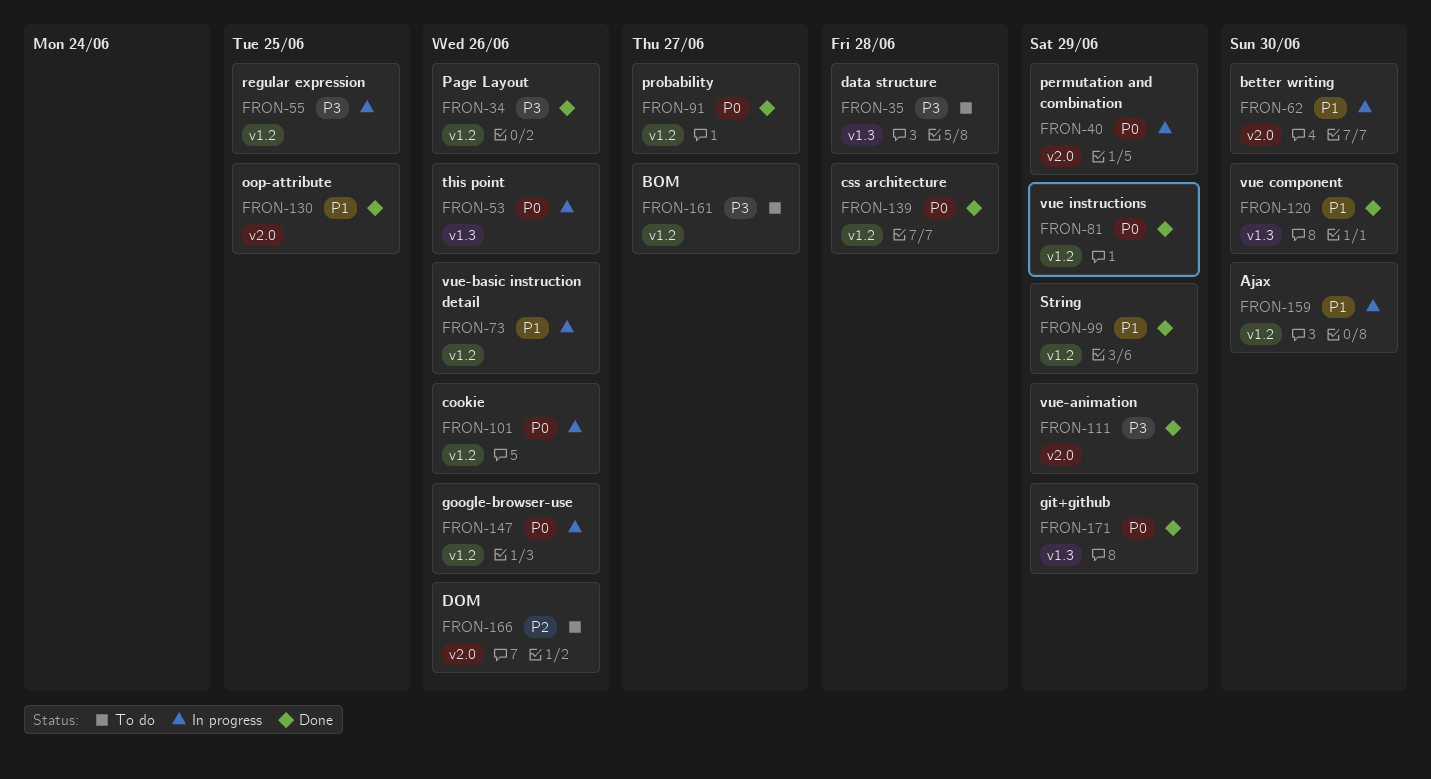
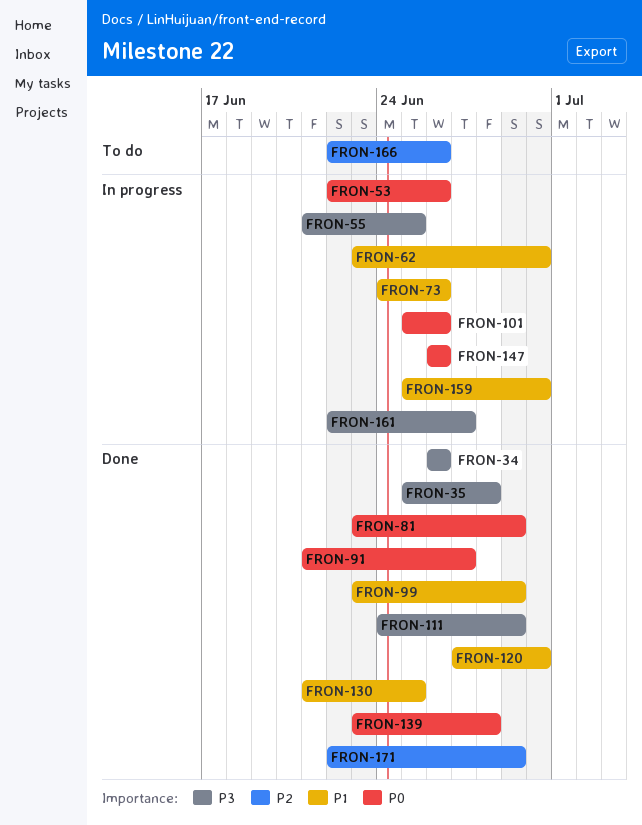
FRON-35, status: To do -> Done
FRON-40: present -> none
FRON-161, status: To do -> In progress
FRON-171, priority: P0 -> P2

